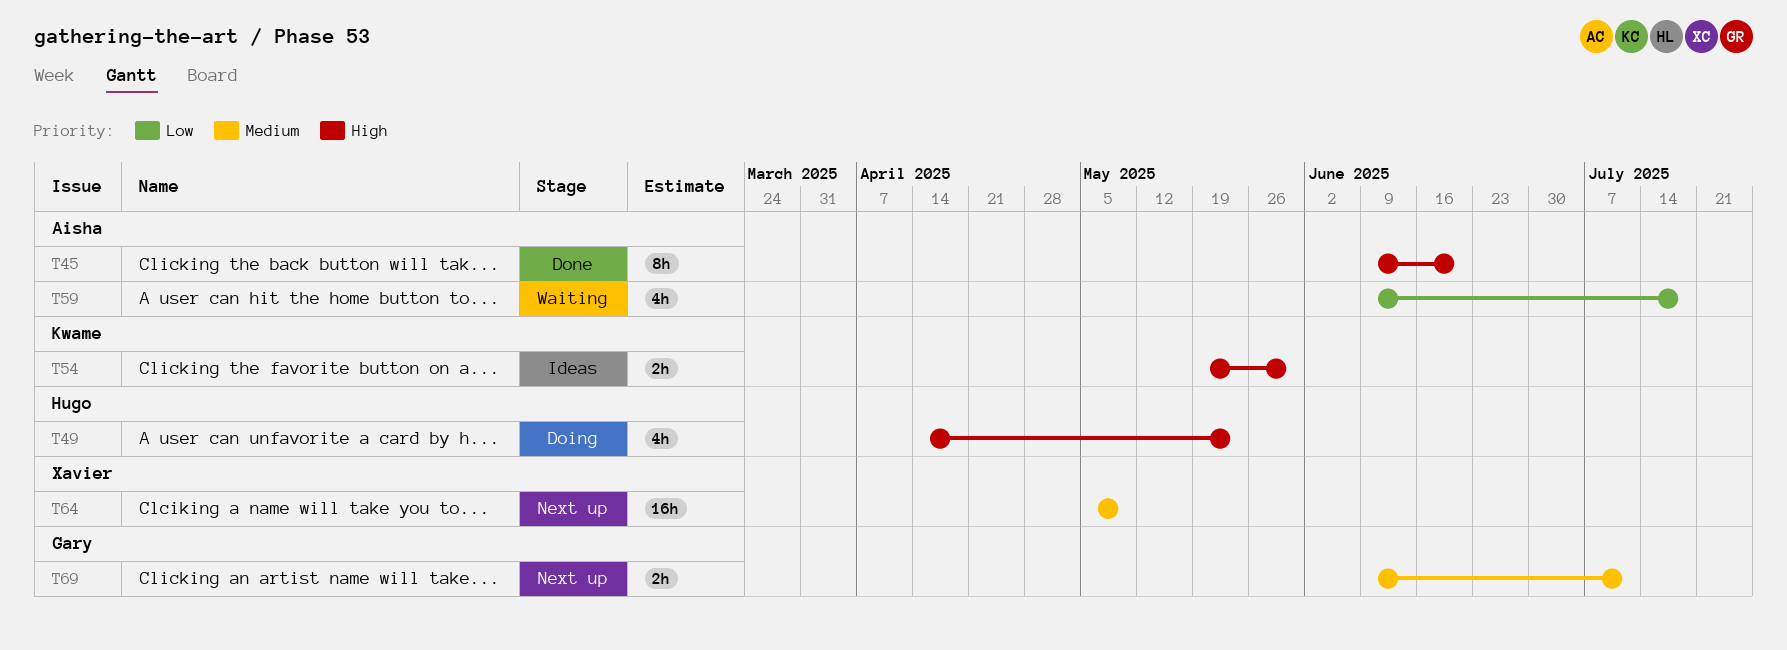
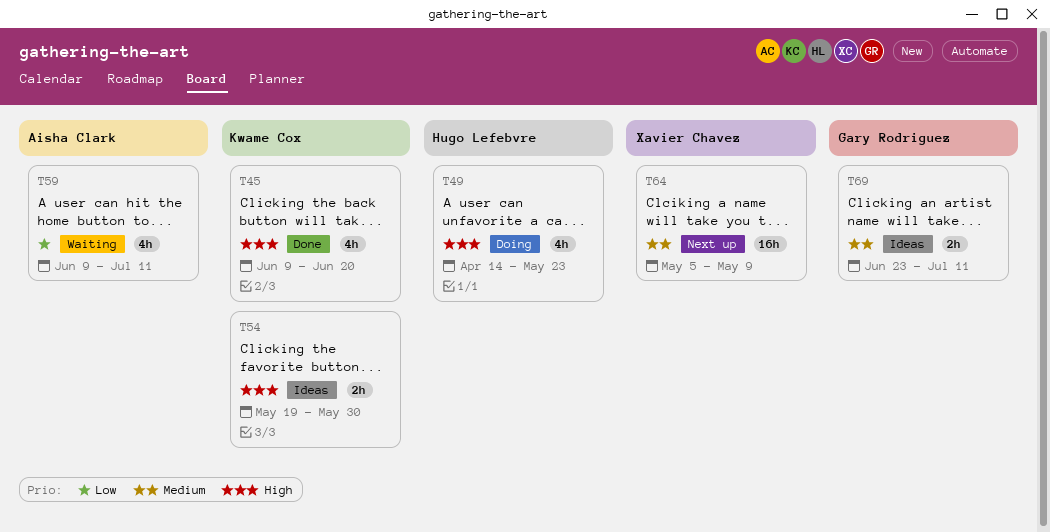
T45, owner: Aisha Clark -> Kwame Cox
T45, estimate: 8h -> 4h
T59, due: Jul 18 -> Jul 11
T69, status: Next up -> Ideas
T69, start: Jun 9 -> Jun 23

